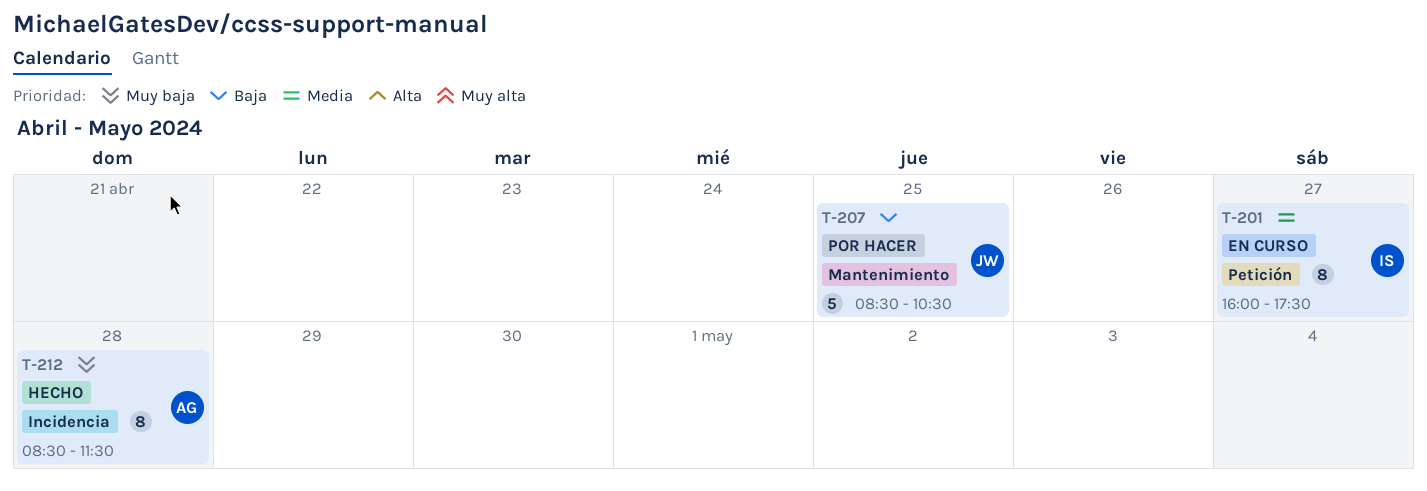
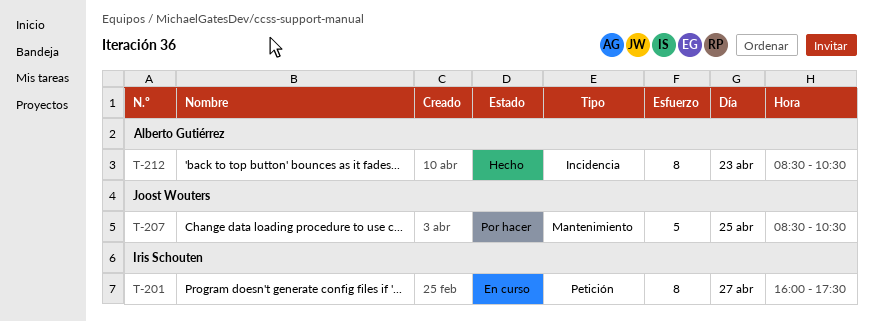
T-212, day: Apr 28 -> Apr 23
T-212, ends: 11:30 -> 10:30

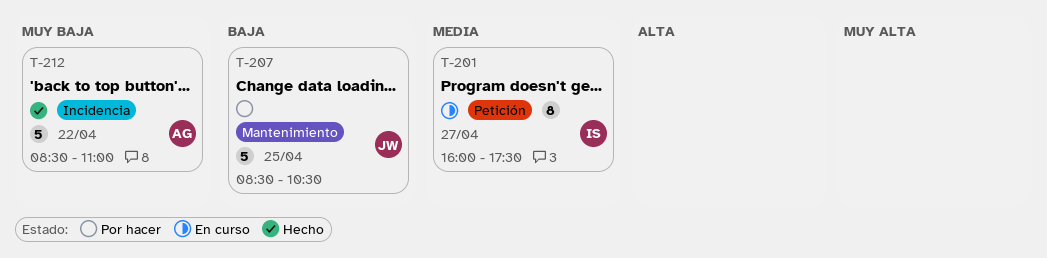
T-212, estimate: 8 -> 5
T-212, day: Apr 23 -> Apr 22
T-212, ends: 10:30 -> 11:00

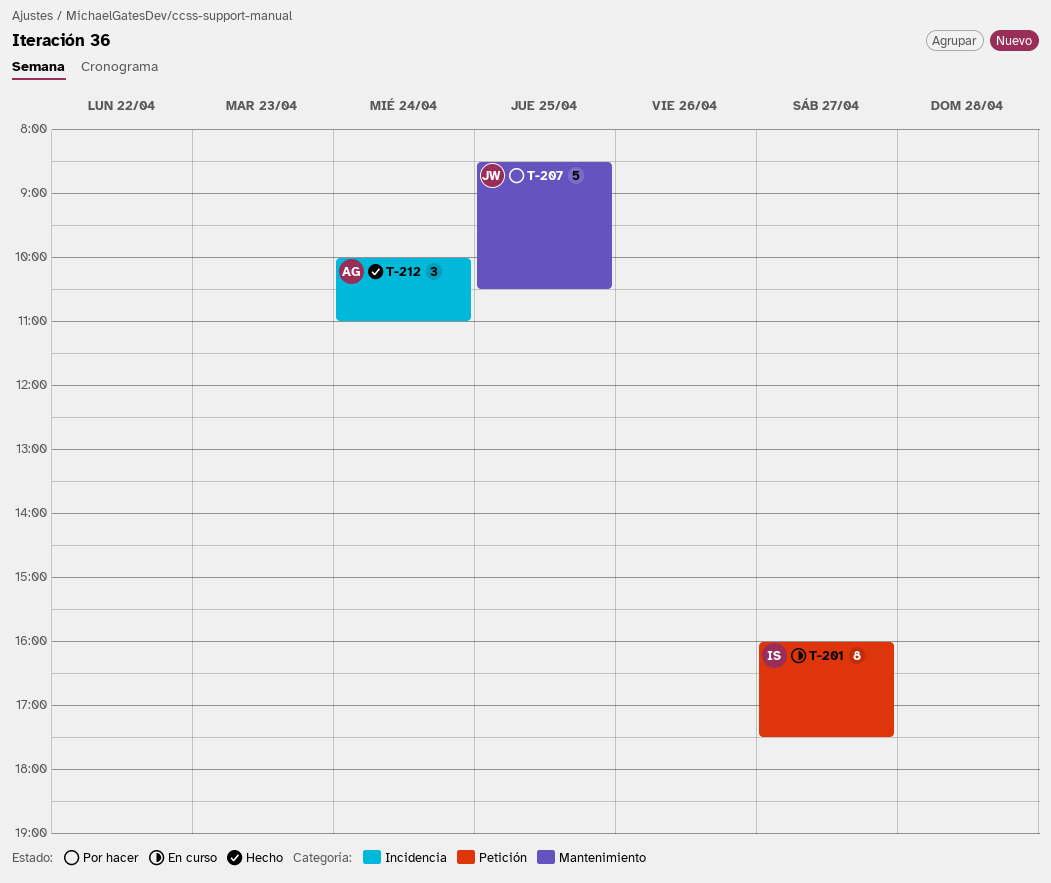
T-212, estimate: 5 -> 3
T-212, day: Apr 22 -> Apr 24
T-212, begins: 08:30 -> 10:00

